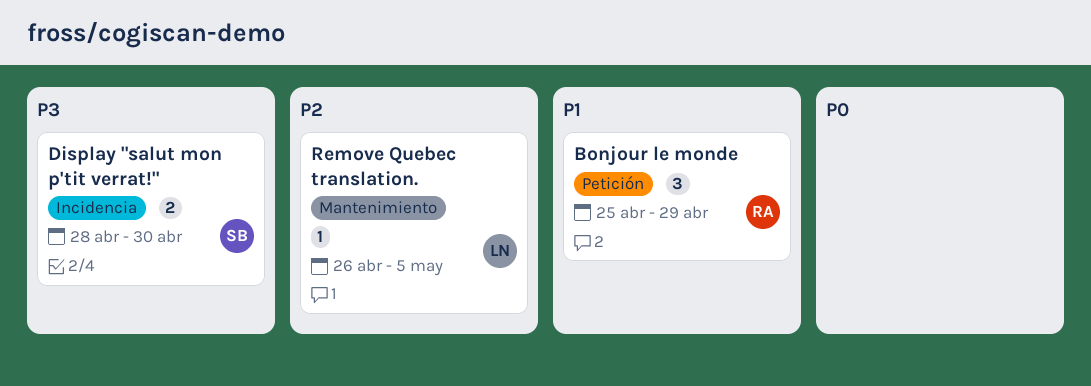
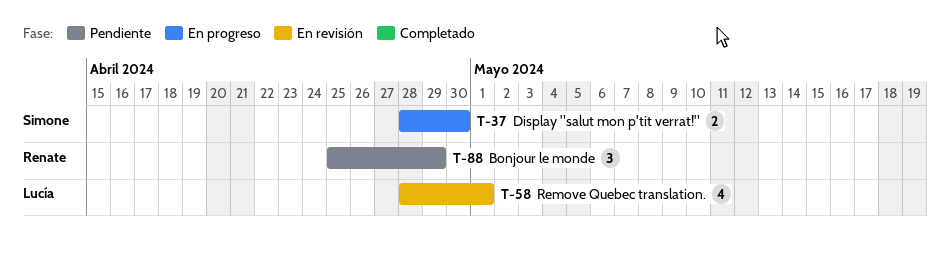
Remove Quebec translation., estimate: 1 -> 4
Remove Quebec translation., start: Apr 26 -> Apr 28
Remove Quebec translation., due: May 5 -> May 1

